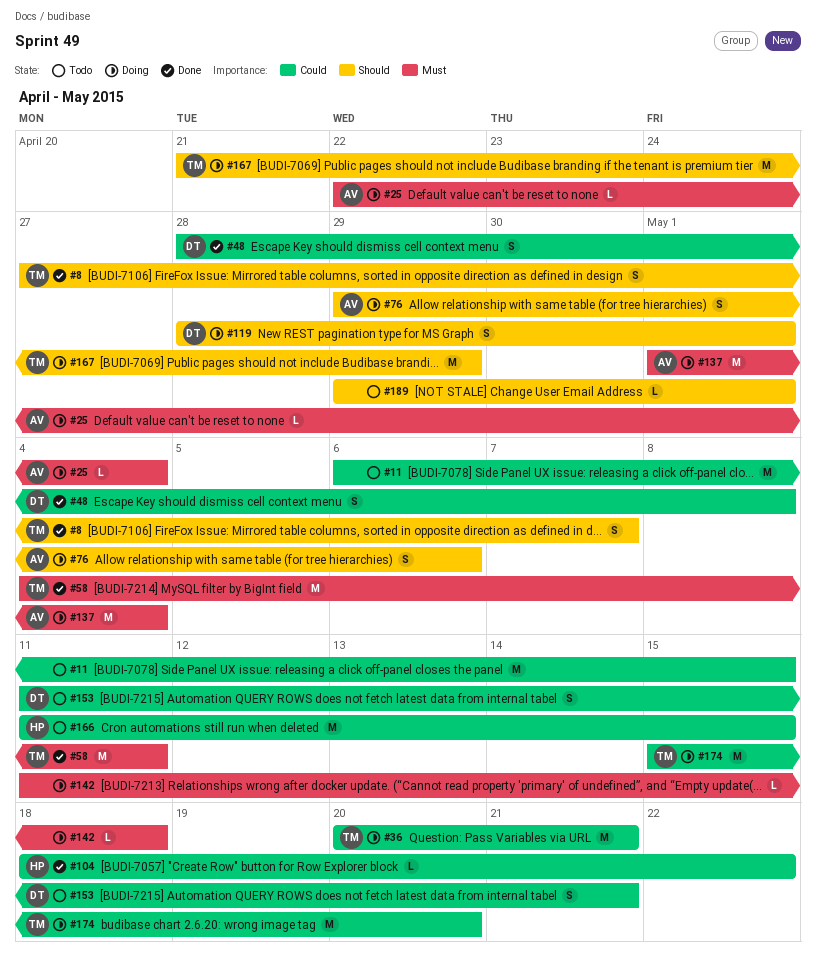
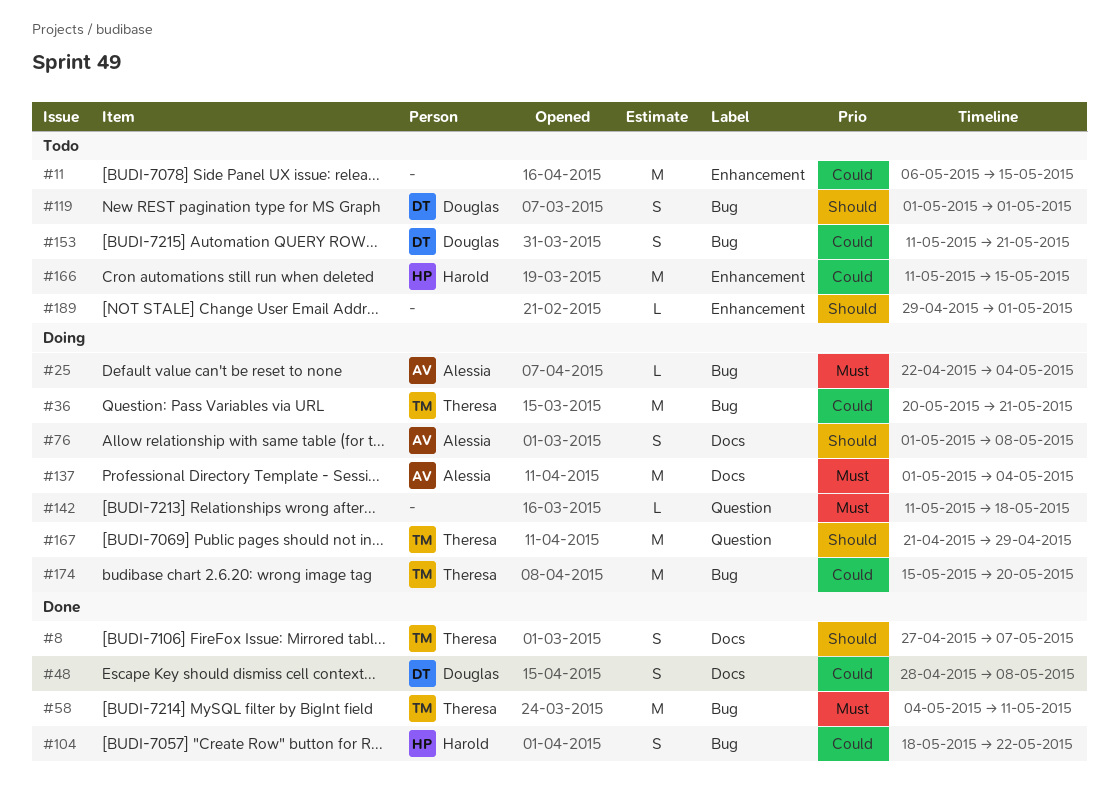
#76, start: Apr 29 -> May 1
#76, due: May 6 -> May 8
#104, estimate: L -> S
#119, status: Doing -> Todo
#119, start: Apr 28 -> May 1

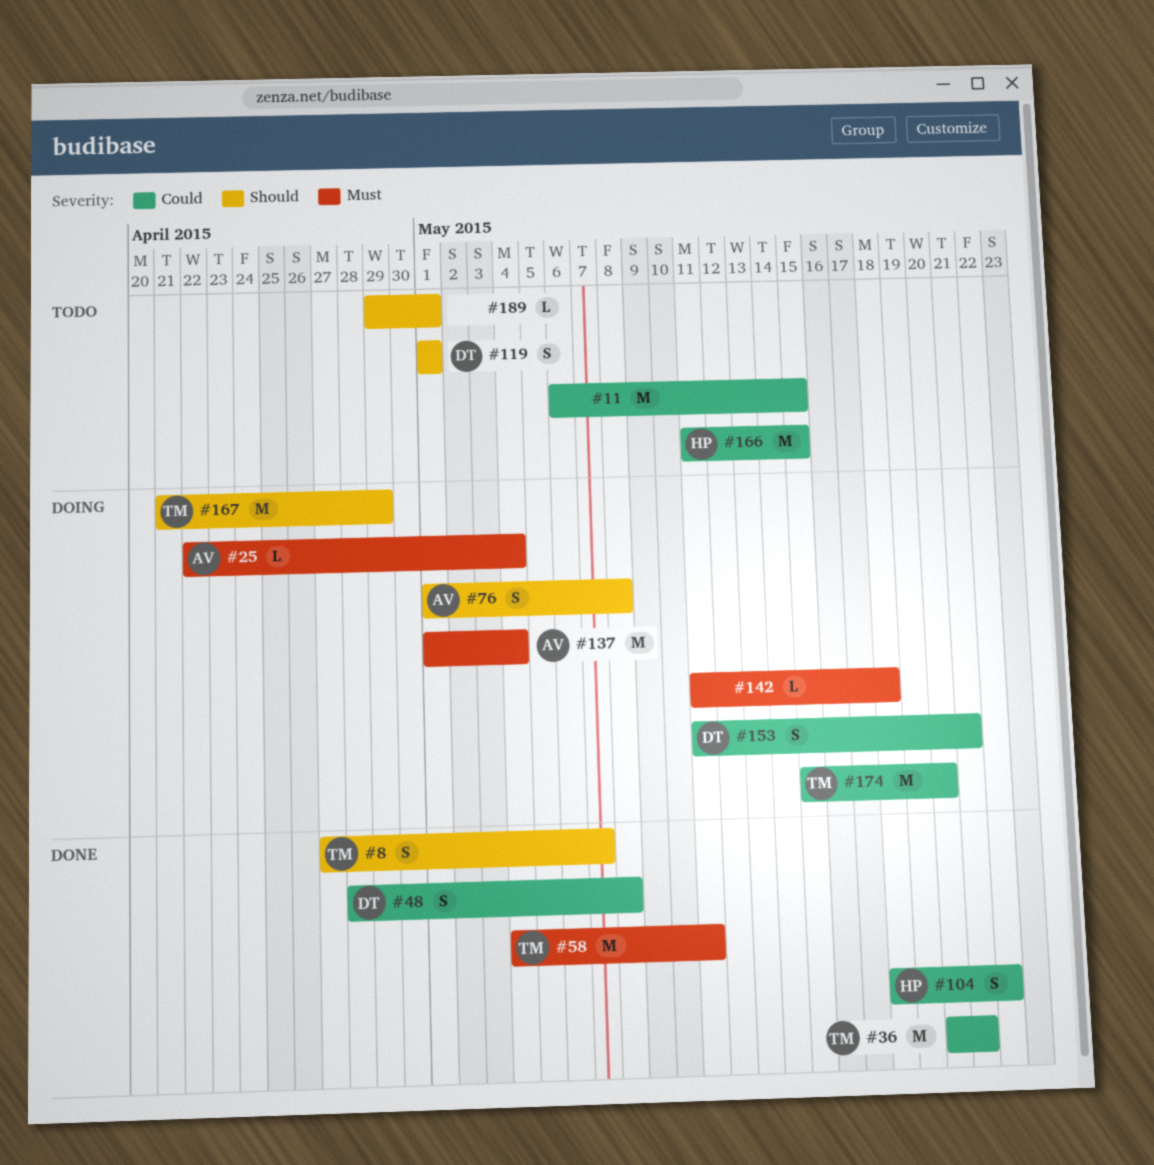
#36, status: Doing -> Done
#153, status: Todo -> Doing

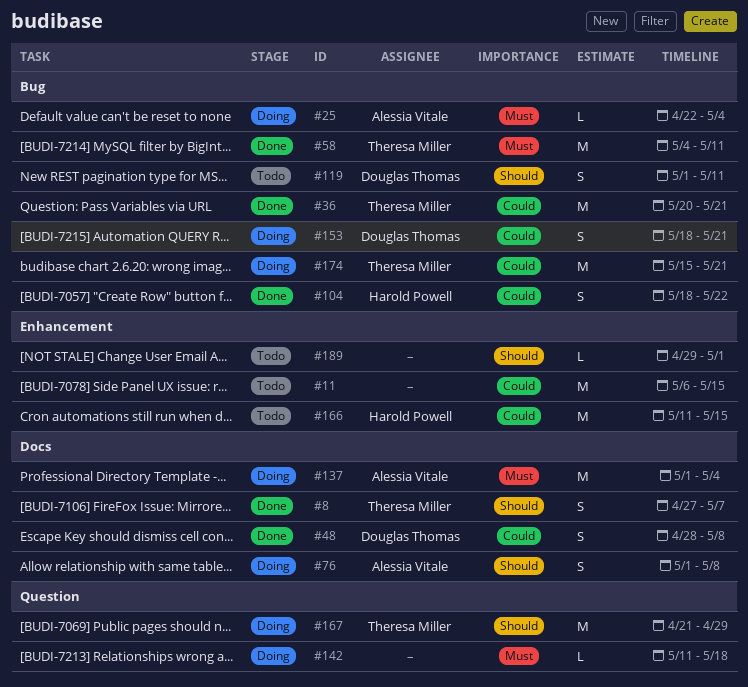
#119, due: May 1 -> May 11
#153, start: May 11 -> May 18
#174, due: May 20 -> May 21

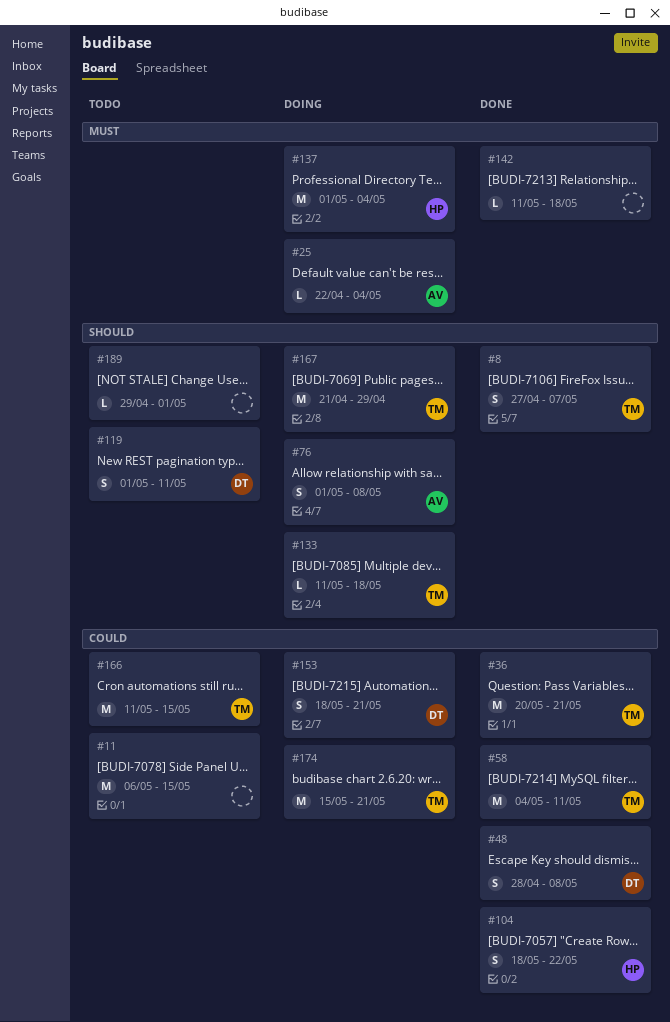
#58, priority: Must -> Could
#133: none -> present
#137, owner: Alessia Vitale -> Harold Powell
#142, status: Doing -> Done
#166, owner: Harold Powell -> Theresa Miller

